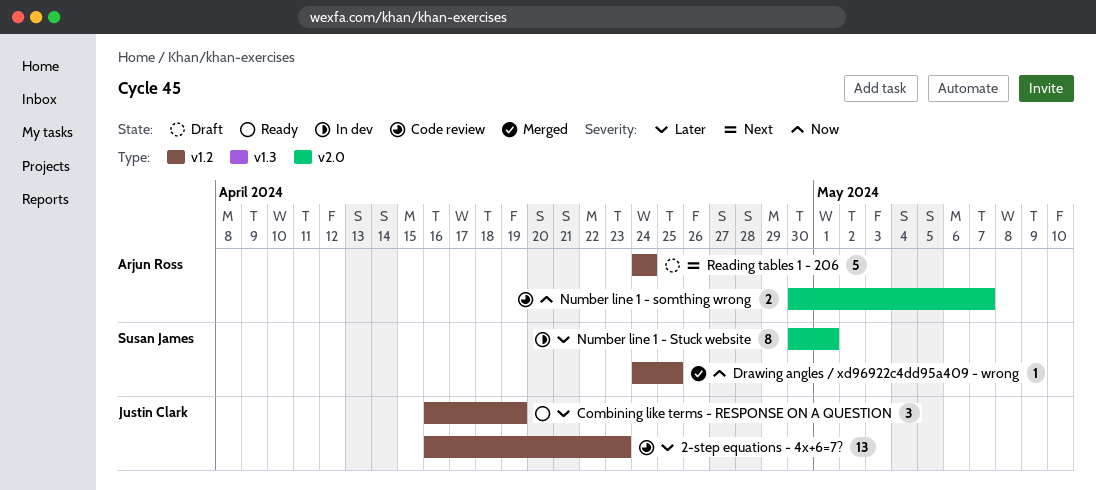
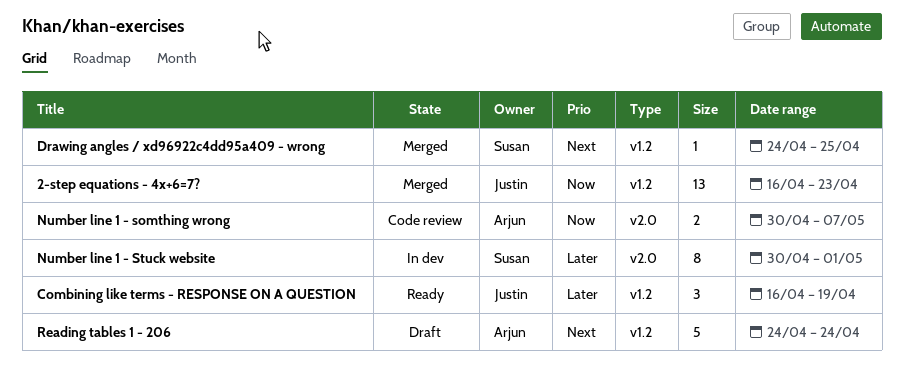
2-step equations - 4x+6=7?, status: Code review -> Merged
2-step equations - 4x+6=7?, priority: Later -> Now
Drawing angles / xd96922c4dd95a409 - wrong, priority: Now -> Next

